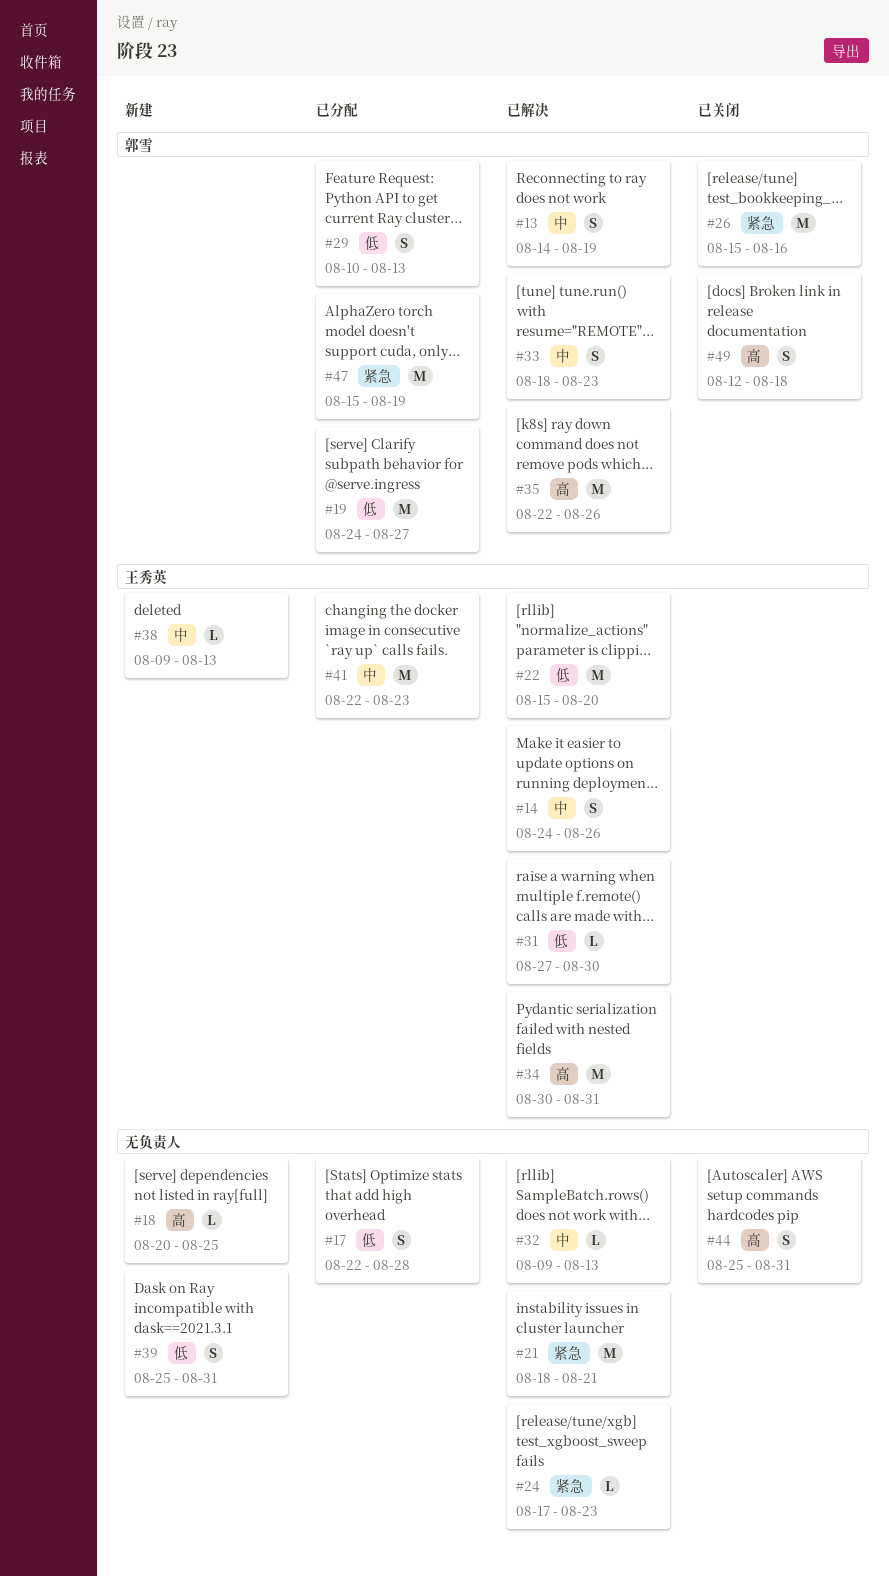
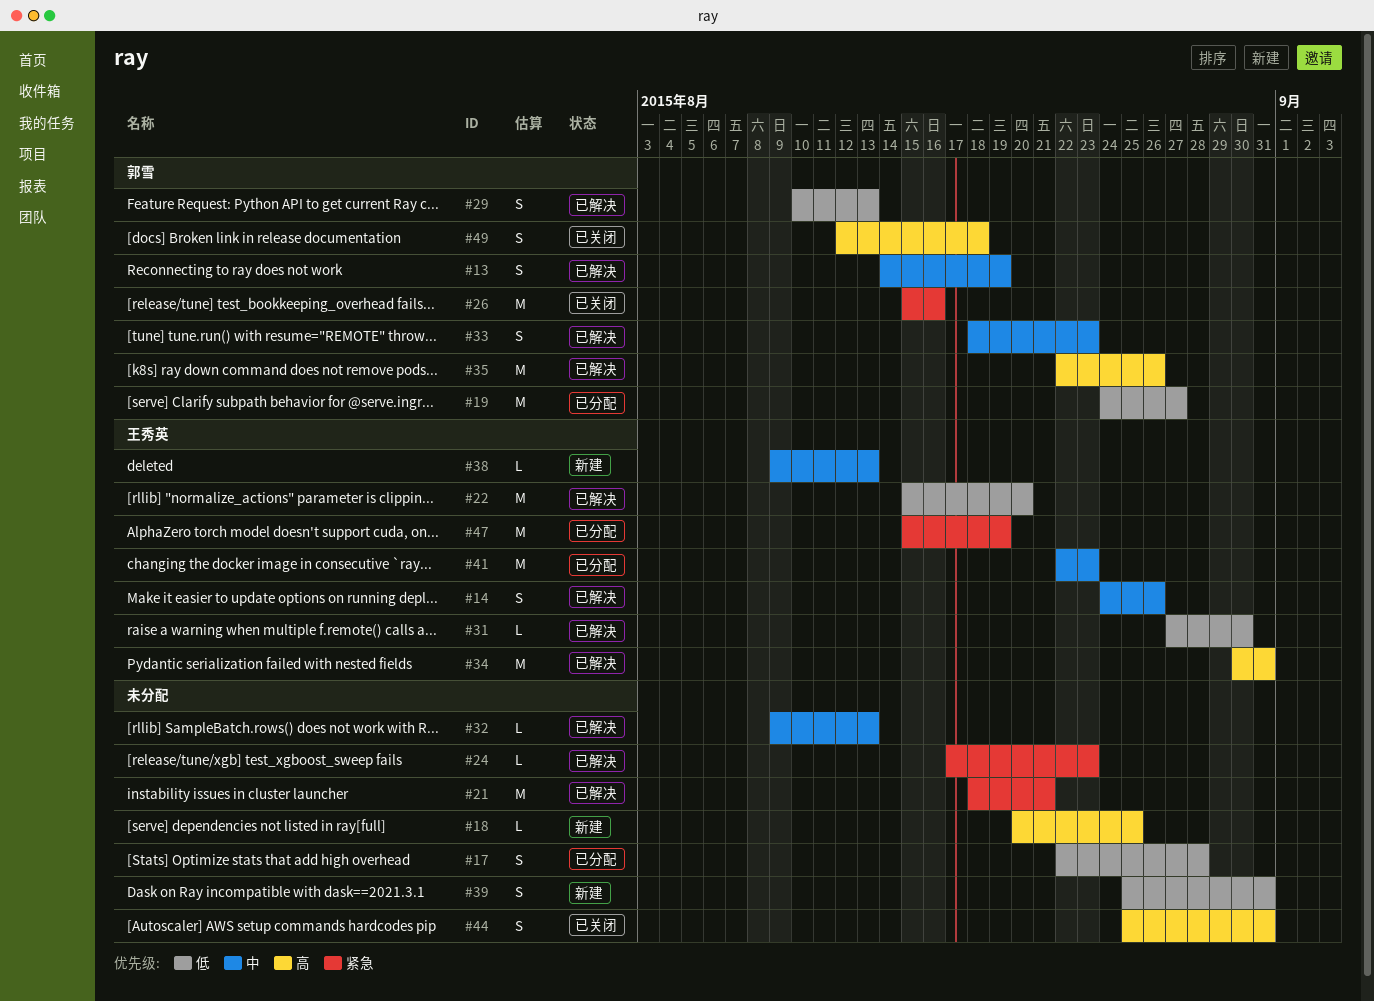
#29, status: 已分配 -> 已解决
#47, owner: 郭雪 -> 王秀英

